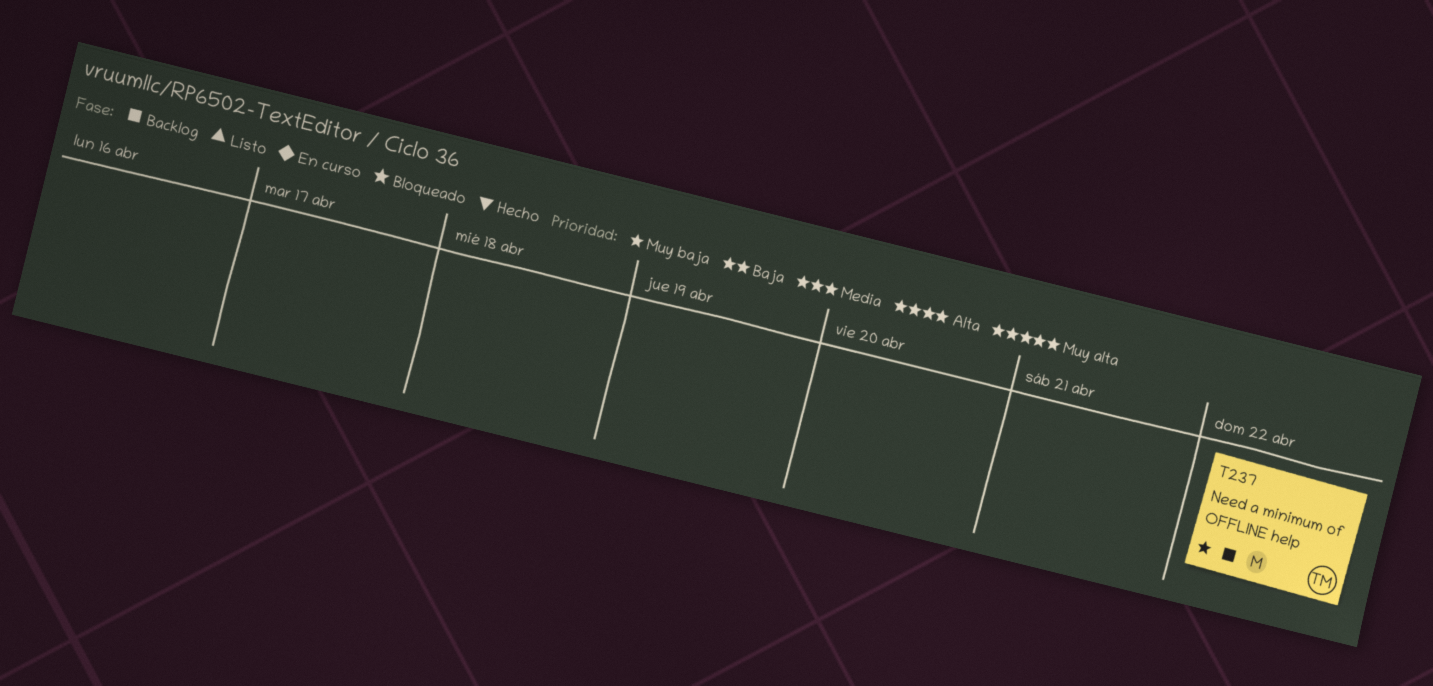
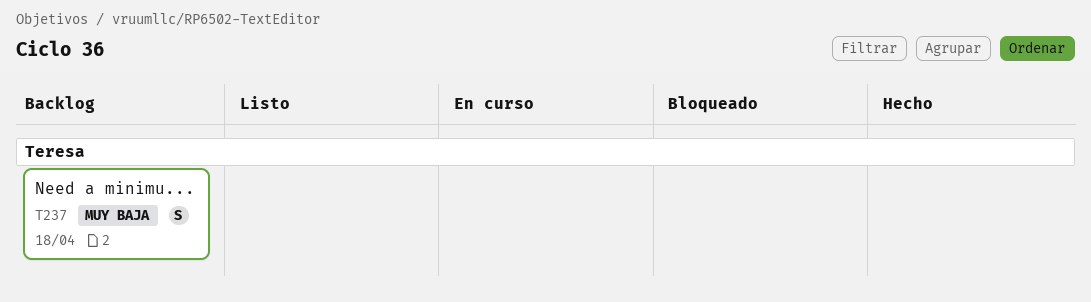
T237, estimate: M -> S
T237, due: Apr 22 -> Apr 18

